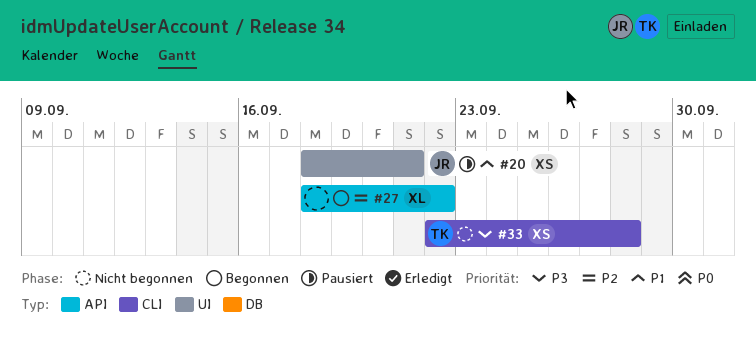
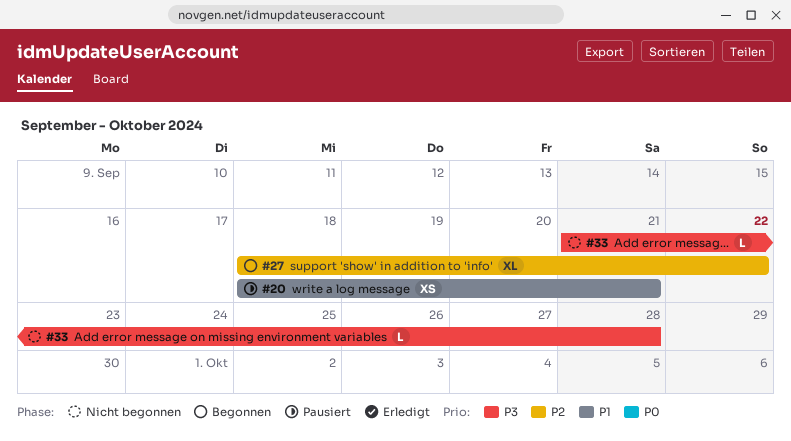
#33, estimate: XS -> L
#33, start: Sep 22 -> Sep 21

